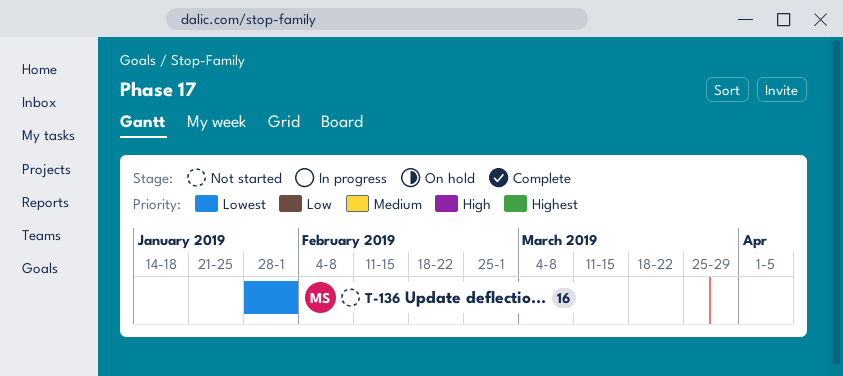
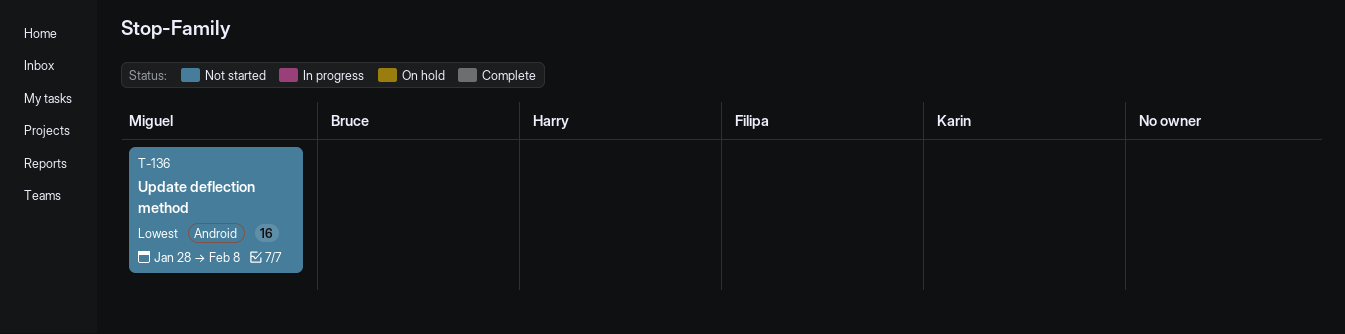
T-136, due: Feb 1 -> Feb 8

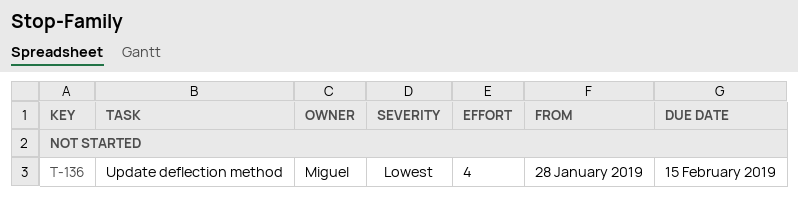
T-136, estimate: 16 -> 4
T-136, due: Feb 8 -> Feb 15

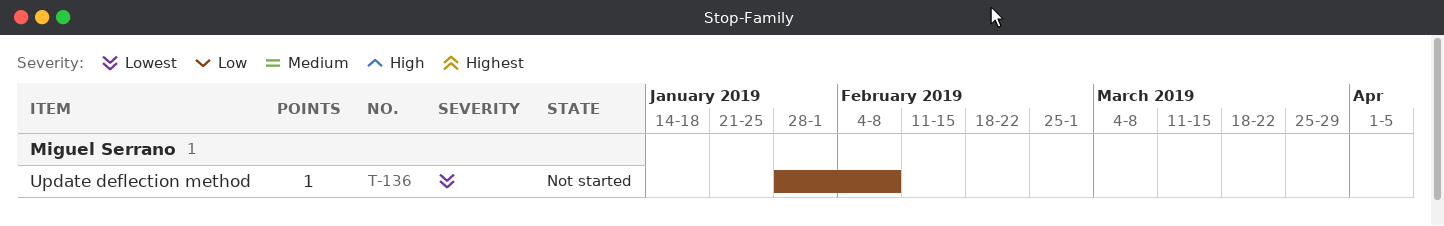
T-136, estimate: 4 -> 1
T-136, due: Feb 15 -> Feb 8

